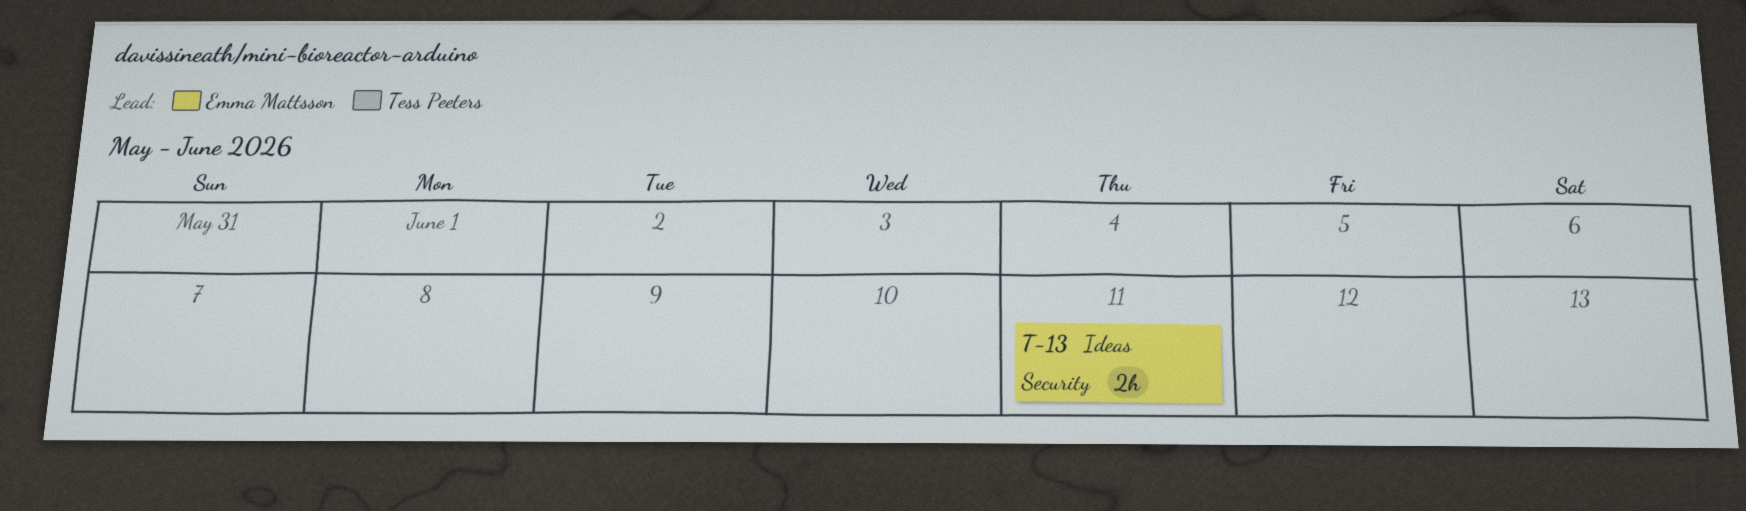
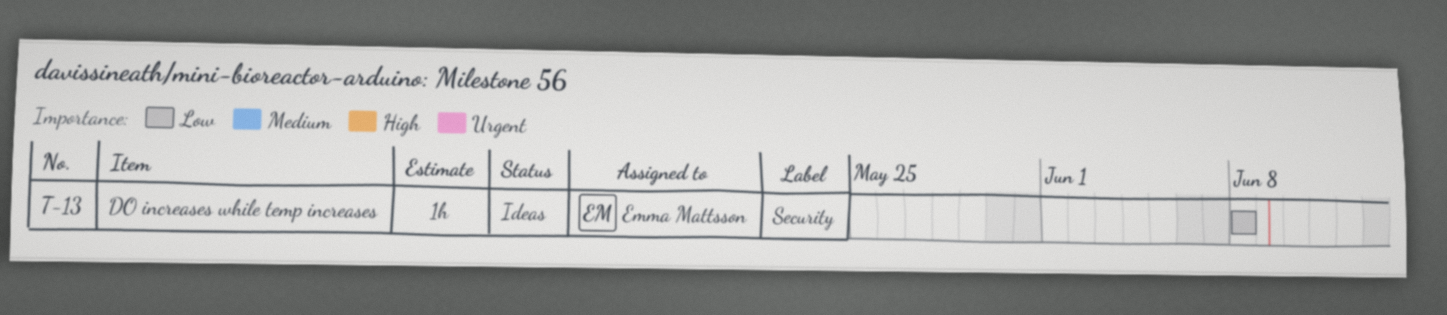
T-13, estimate: 2h -> 1h
T-13, due: Jun 11 -> Jun 8

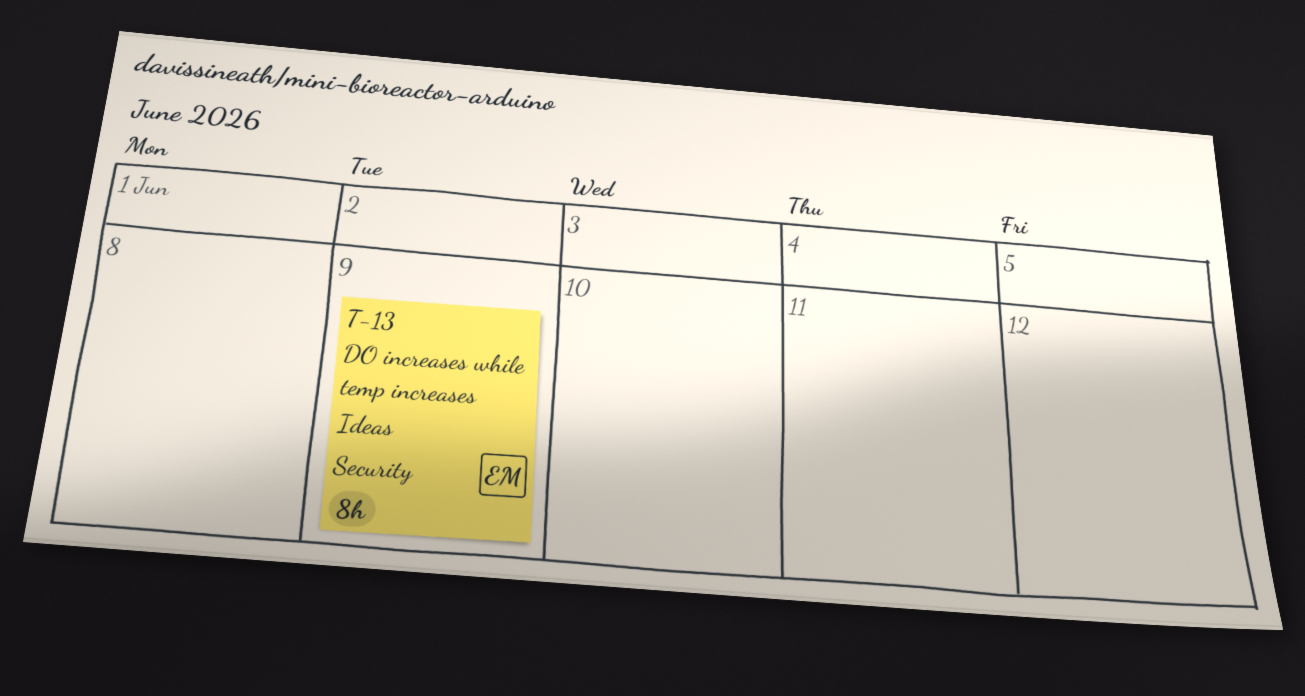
T-13, estimate: 1h -> 8h
T-13, due: Jun 8 -> Jun 9

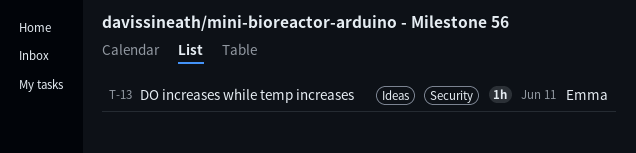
T-13, estimate: 8h -> 1h
T-13, due: Jun 9 -> Jun 11

